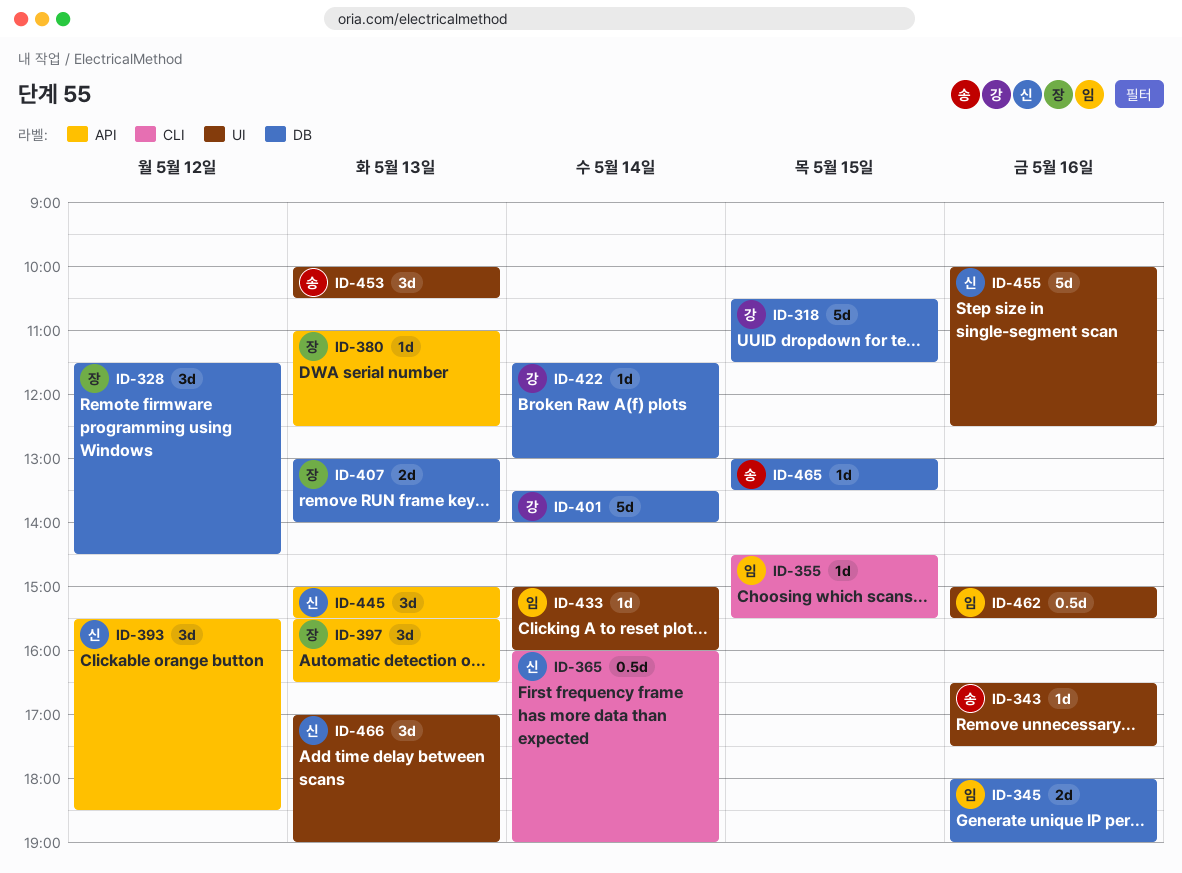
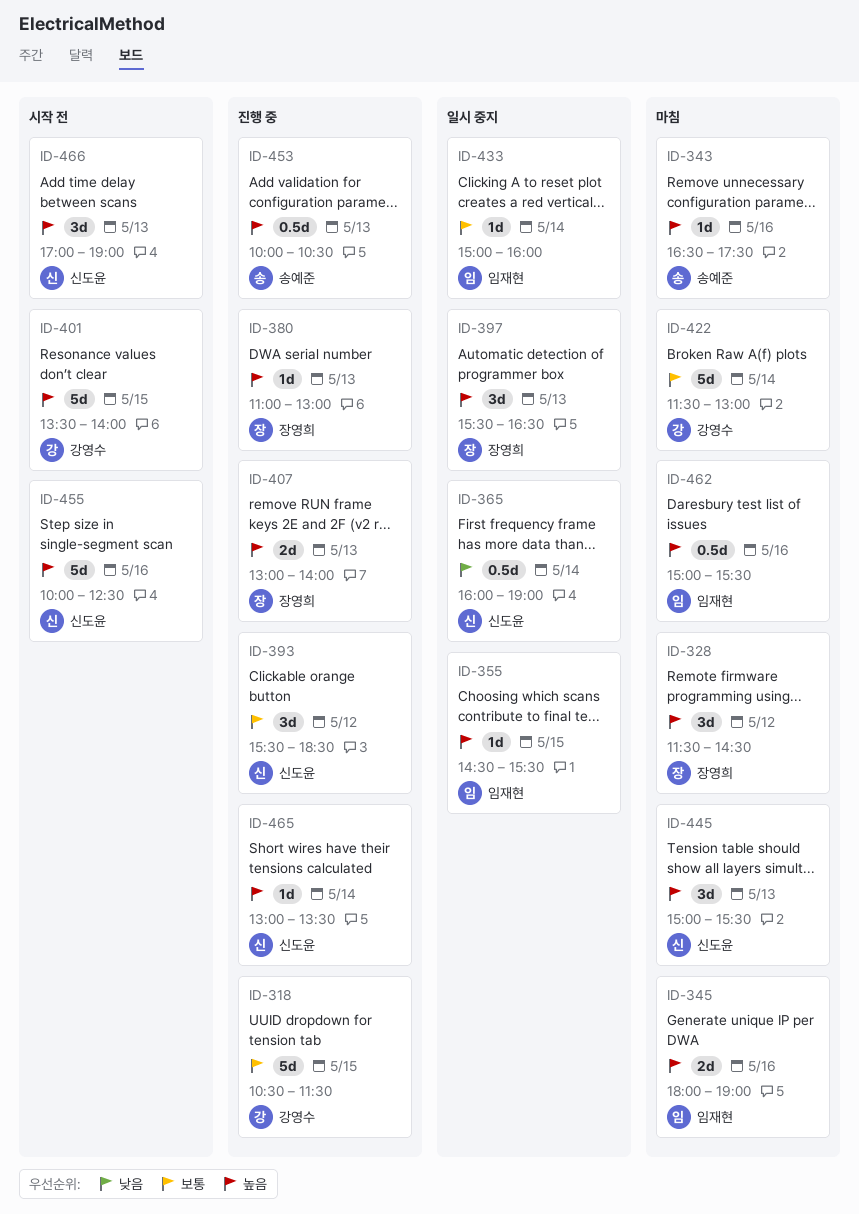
ID-380, ends: 12:30 -> 13:00
ID-401, day: May 14 -> May 15
ID-422, estimate: 1d -> 5d
ID-453, estimate: 3d -> 0.5d
ID-465, owner: 송예준 -> 신도윤
ID-465, day: May 15 -> May 14

